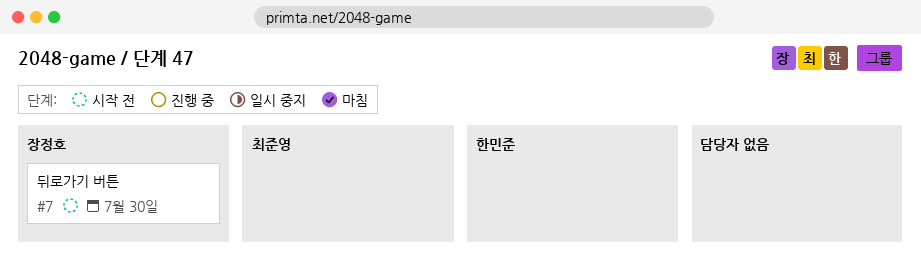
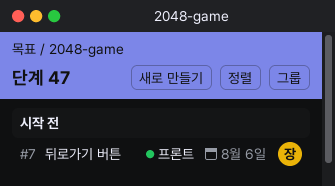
#7, due: Jul 30 -> Aug 6

